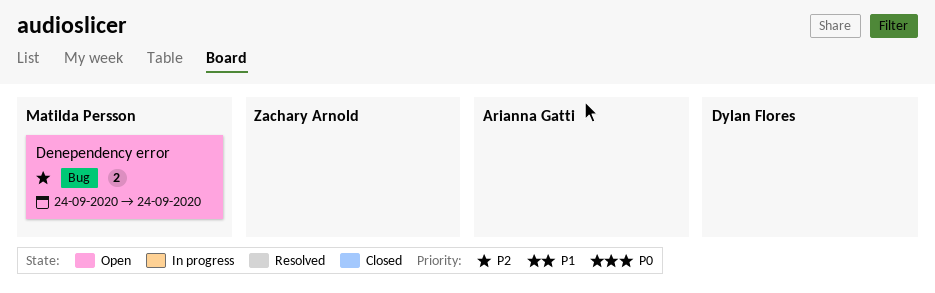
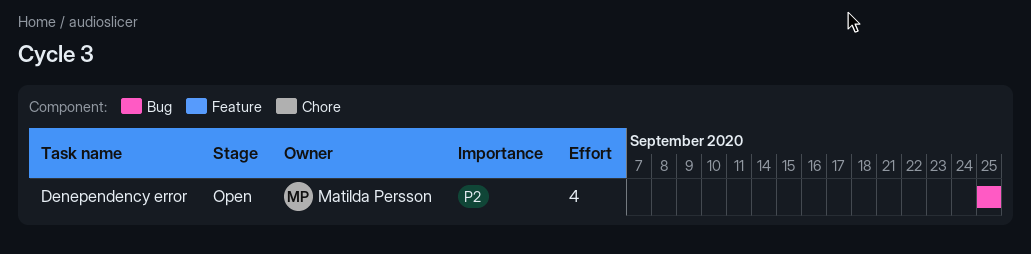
Denependency error, estimate: 2 -> 4
Denependency error, start: Sep 24 -> Sep 25
Denependency error, due: Sep 24 -> Sep 25

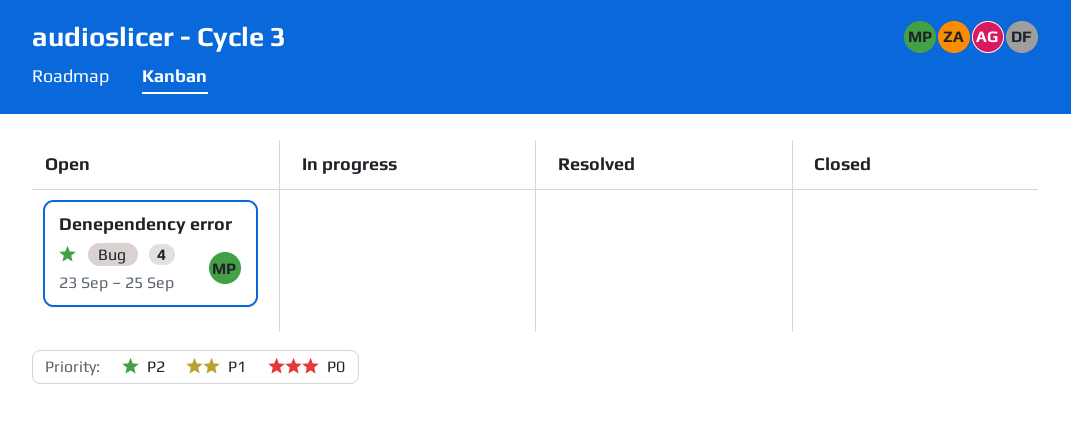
Denependency error, start: Sep 25 -> Sep 23

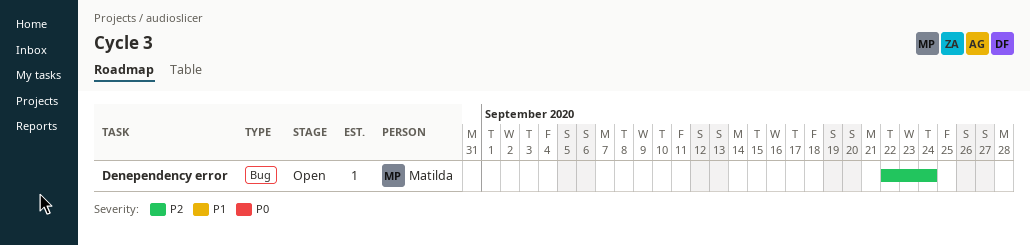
Denependency error, estimate: 4 -> 1
Denependency error, start: Sep 23 -> Sep 22
Denependency error, due: Sep 25 -> Sep 24

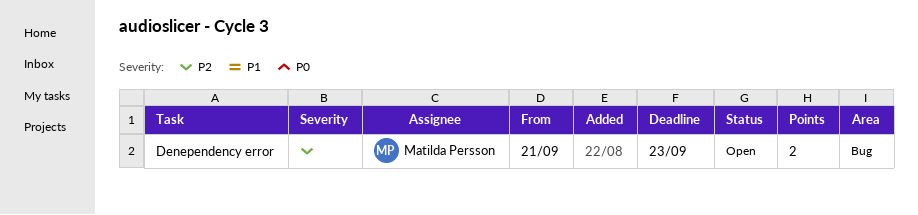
Denependency error, estimate: 1 -> 2
Denependency error, start: Sep 22 -> Sep 21
Denependency error, due: Sep 24 -> Sep 23

